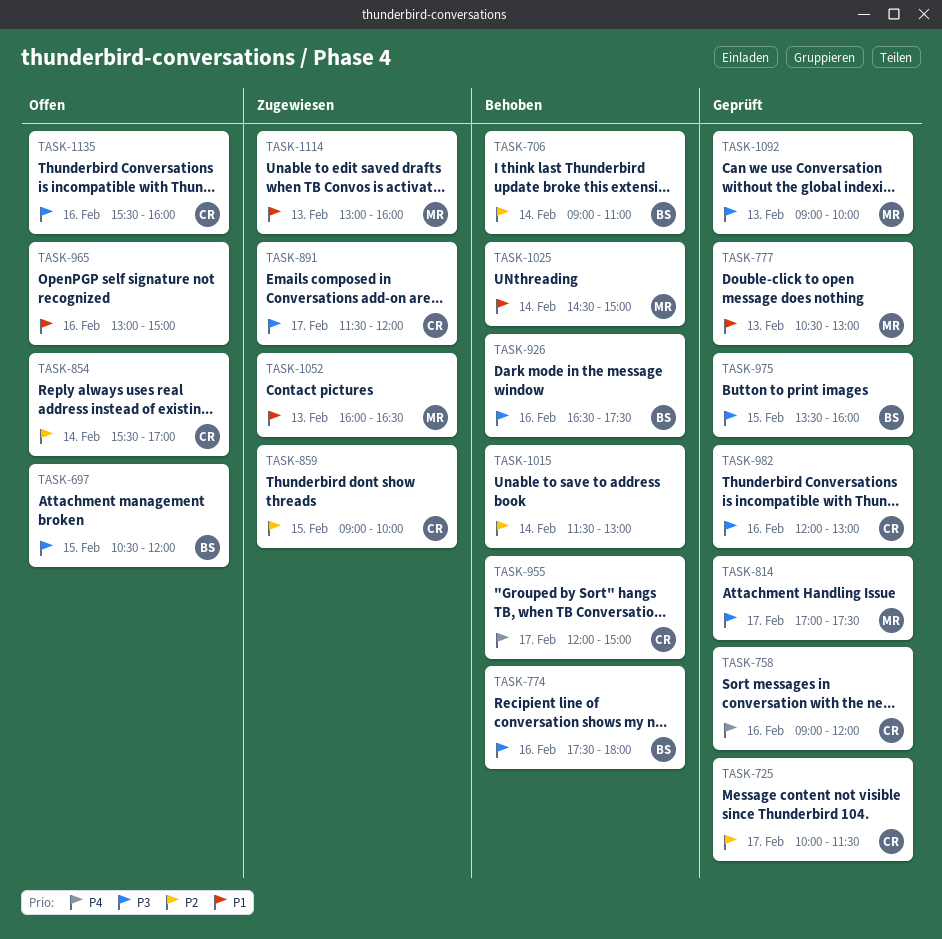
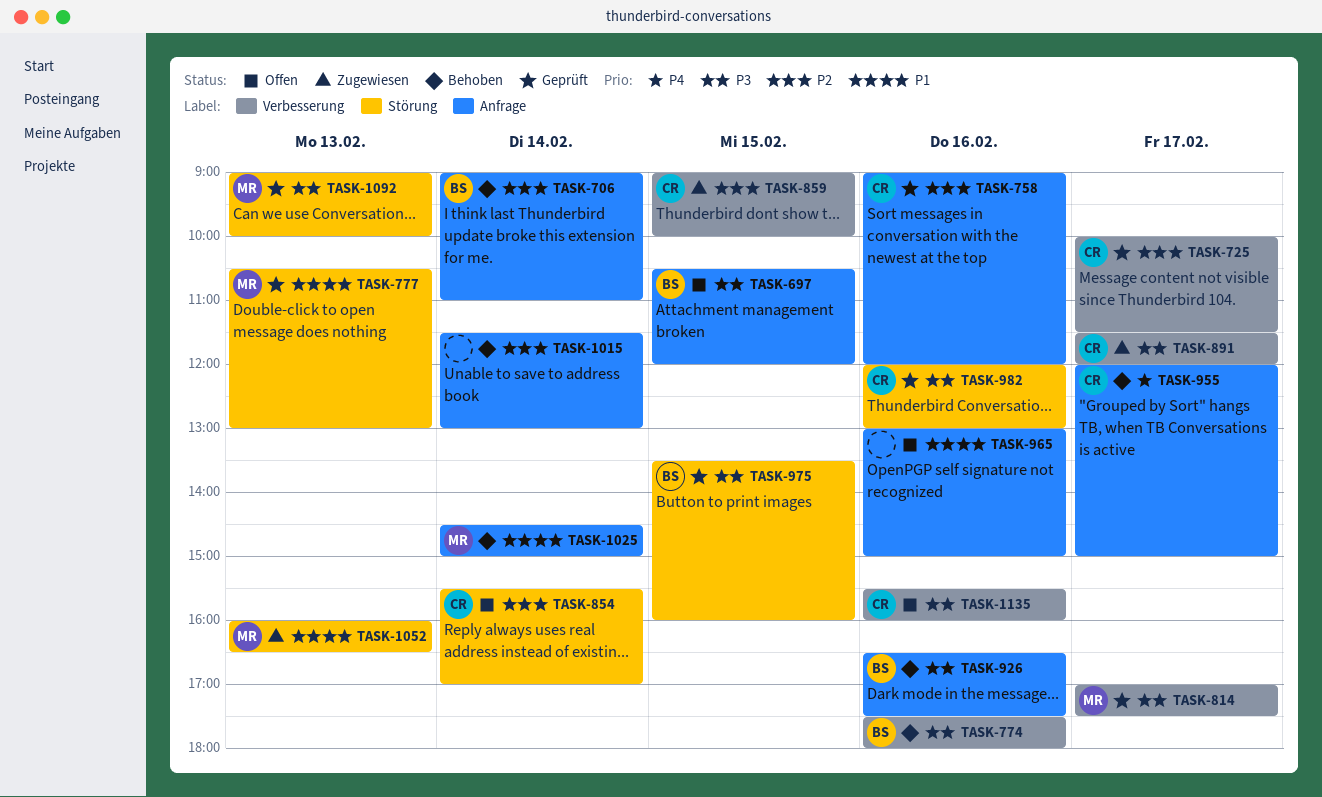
TASK-758, priority: P4 -> P2
TASK-1114: present -> none

